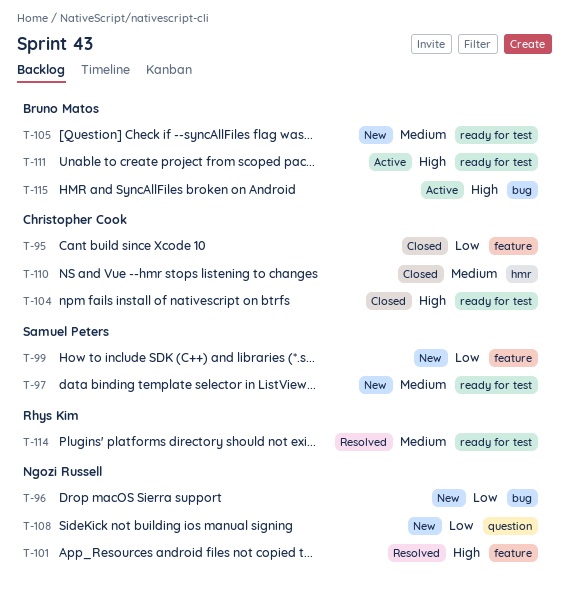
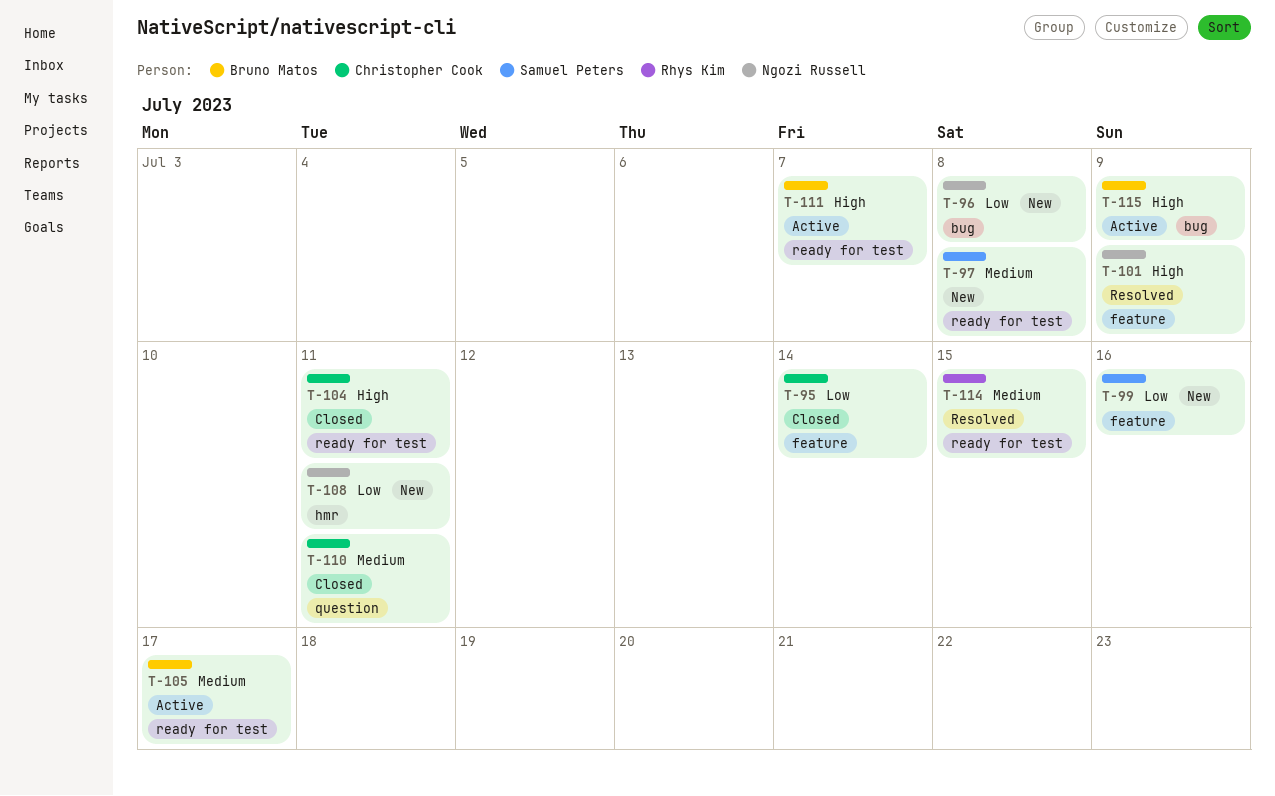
T-105, status: New -> Active
T-108, label: question -> hmr
T-110, label: hmr -> question

